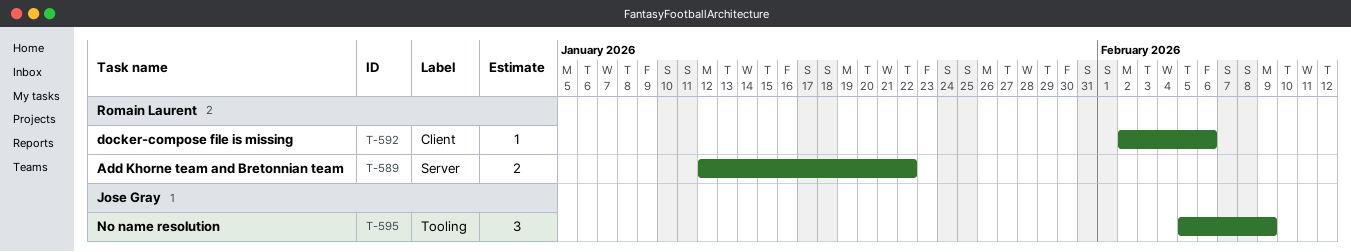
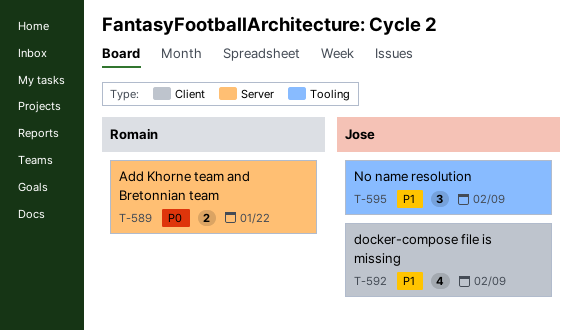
T-592, owner: Romain Laurent -> Jose Gray
T-592, estimate: 1 -> 4
T-592, due: Feb 6 -> Feb 9

